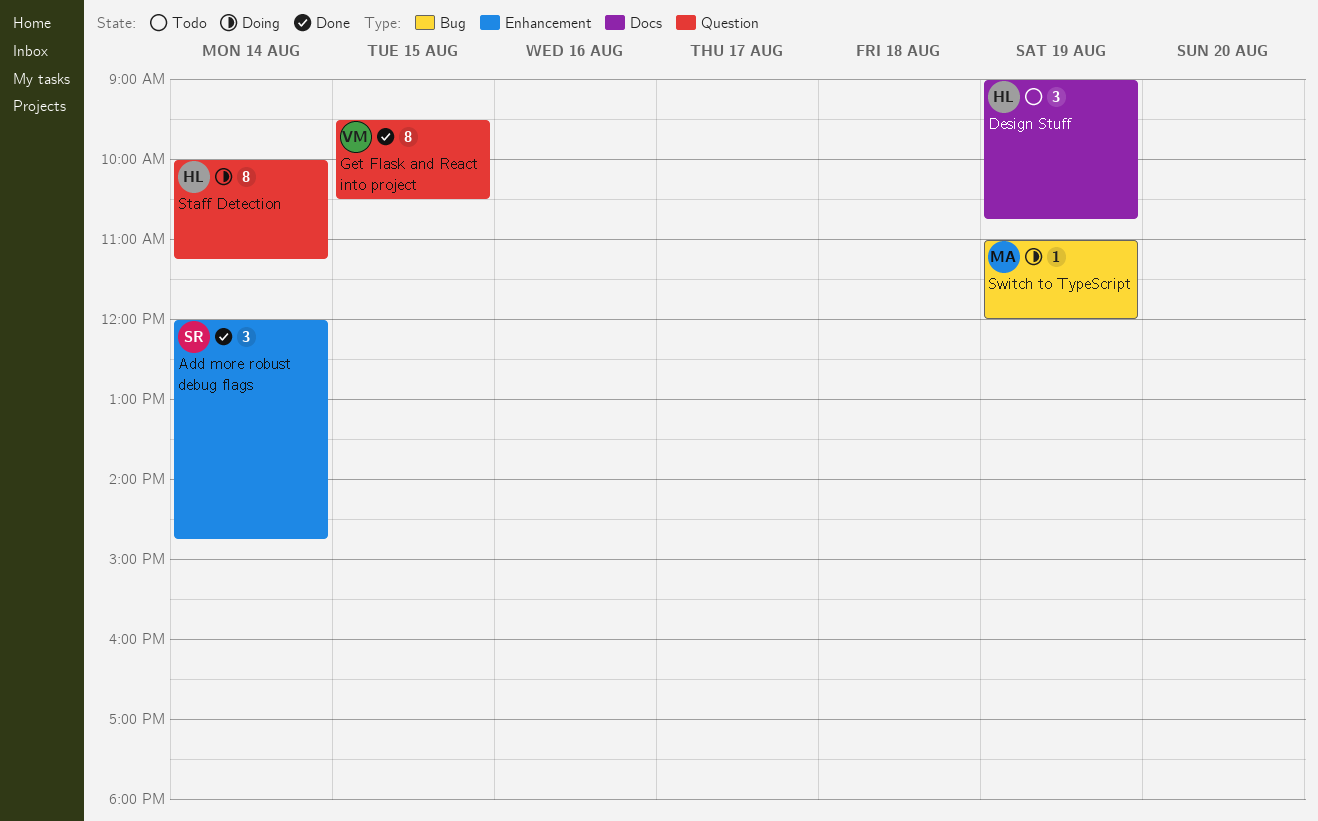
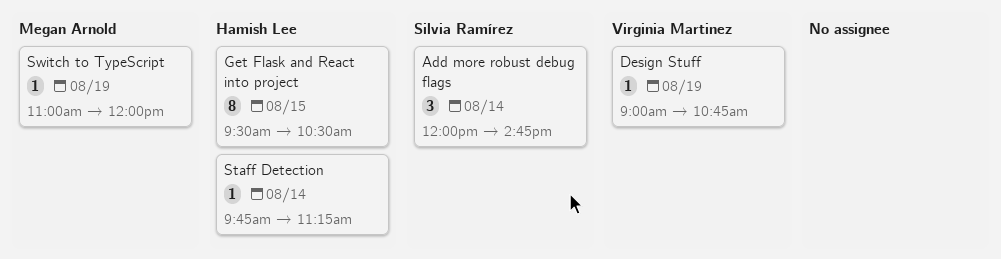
Design Stuff, owner: Hamish Lee -> Virginia Martinez
Design Stuff, estimate: 3 -> 1
Get Flask and React into project, owner: Virginia Martinez -> Hamish Lee
Staff Detection, estimate: 8 -> 1
Staff Detection, begins: 10:00 -> 09:45

